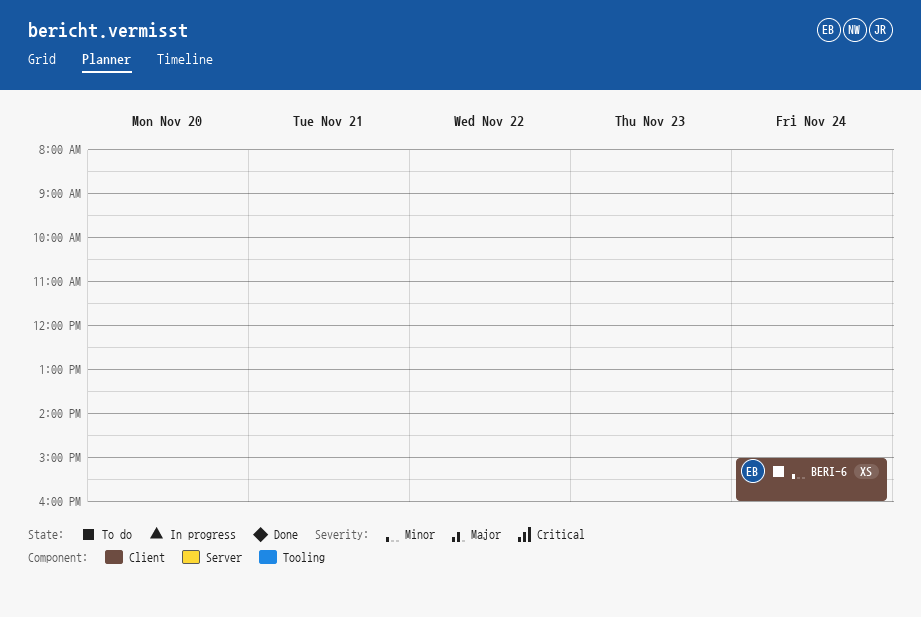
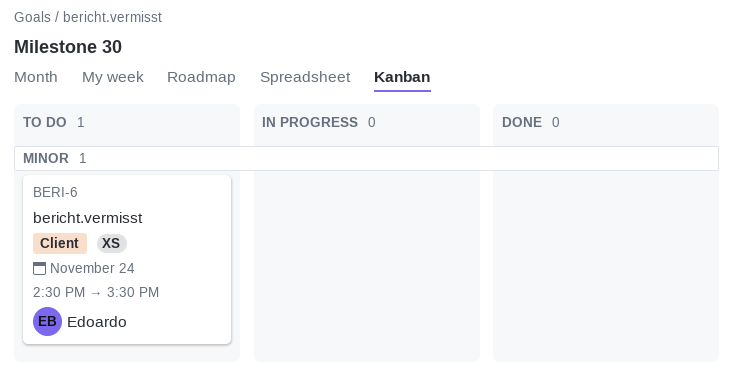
BERI-6, begins: 15:00 -> 14:30
BERI-6, ends: 16:00 -> 15:30

